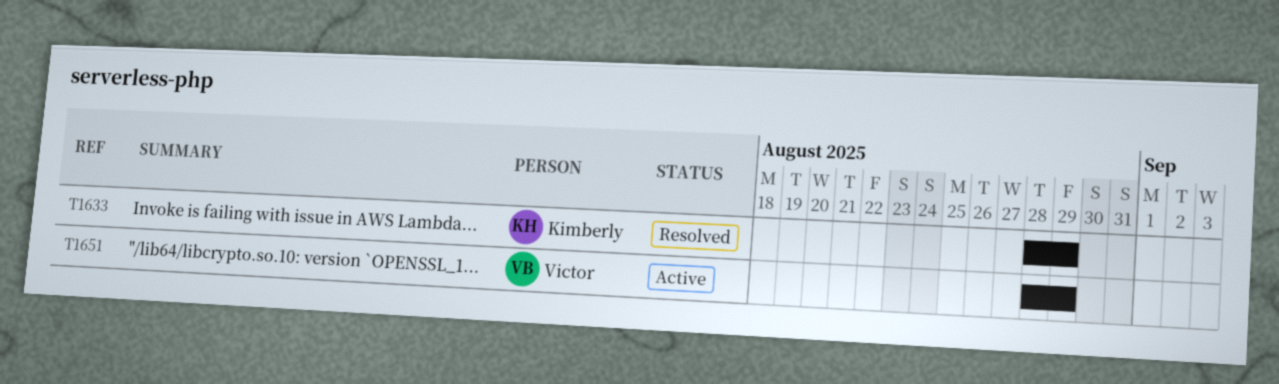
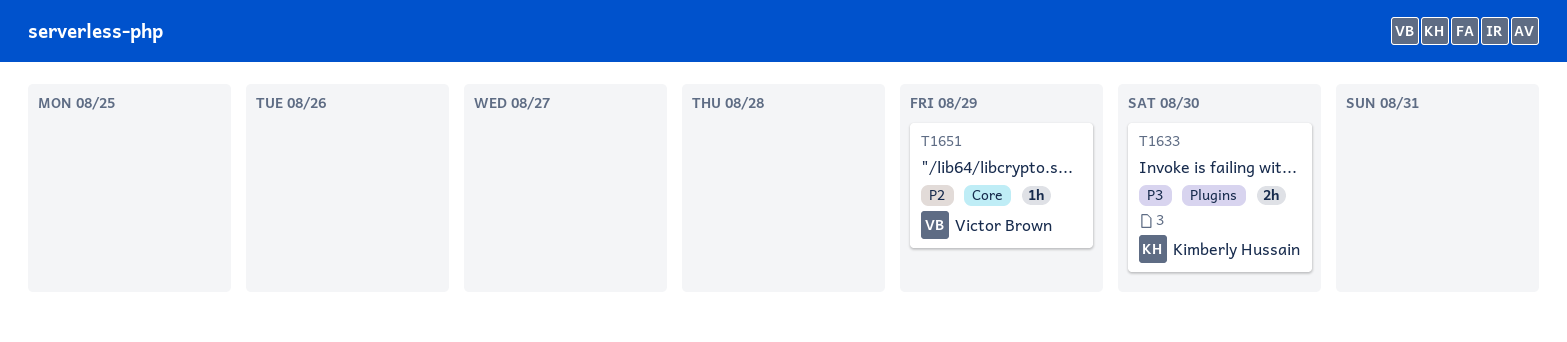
T1633, due: Aug 29 -> Aug 30

